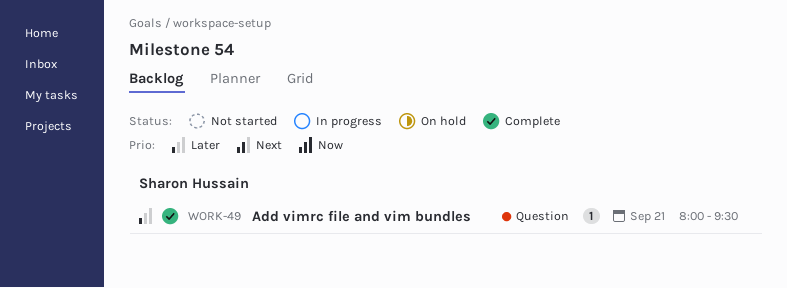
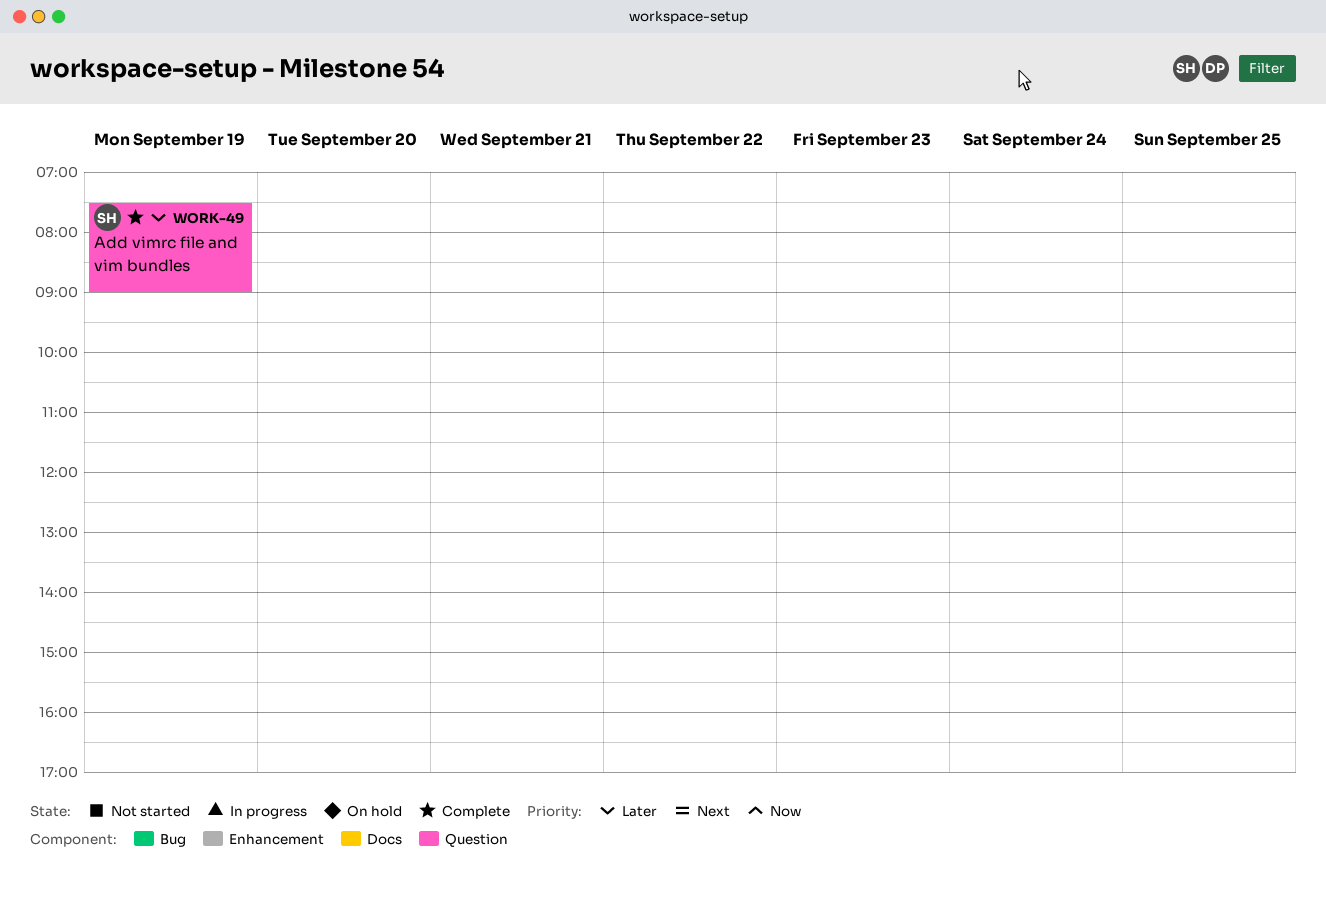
WORK-49, day: Sep 21 -> Sep 19
WORK-49, begins: 08:00 -> 07:30
WORK-49, ends: 09:30 -> 09:00

